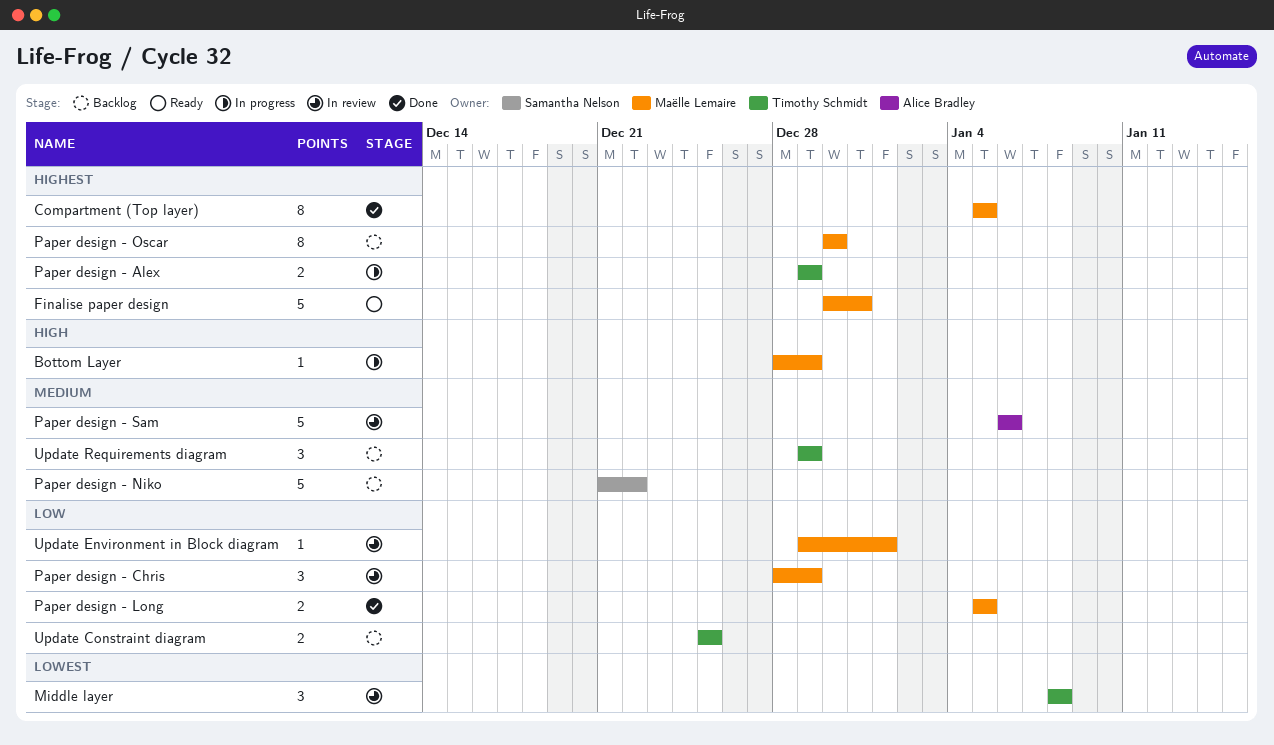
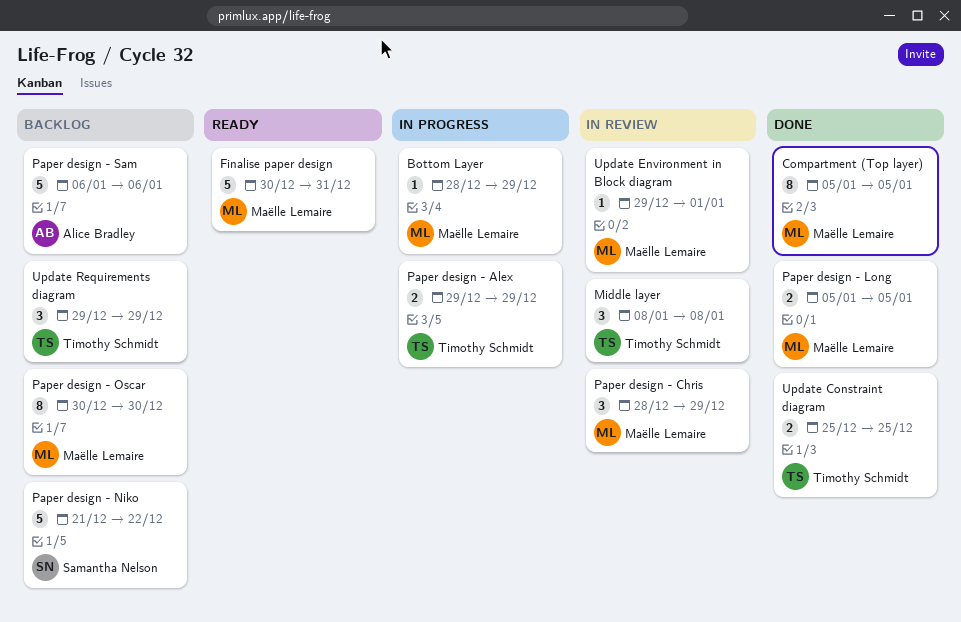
Paper design - Sam, status: In review -> Backlog
Update Constraint diagram, status: Backlog -> Done

